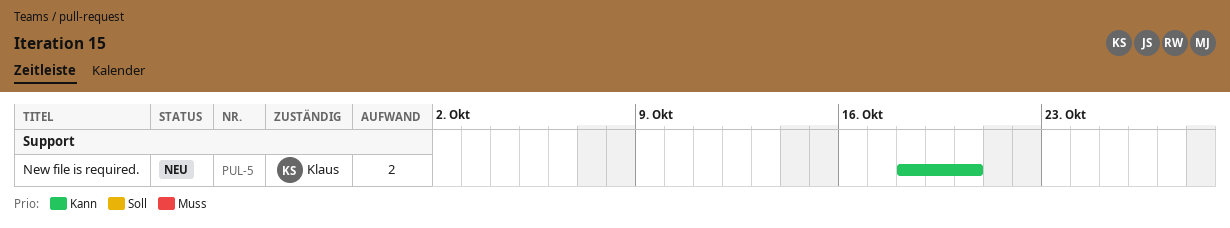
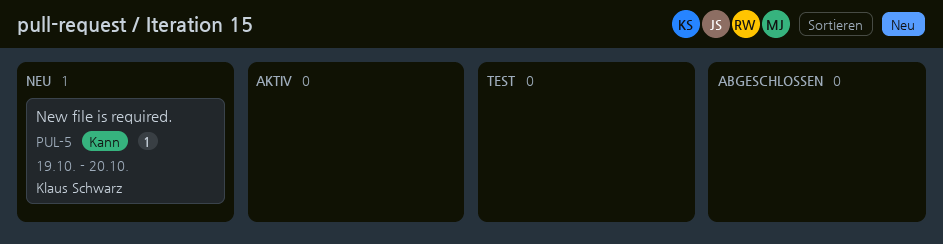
PUL-5, estimate: 2 -> 1
PUL-5, start: Oct 18 -> Oct 19

